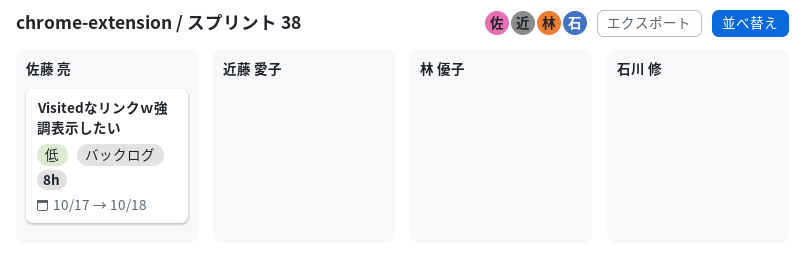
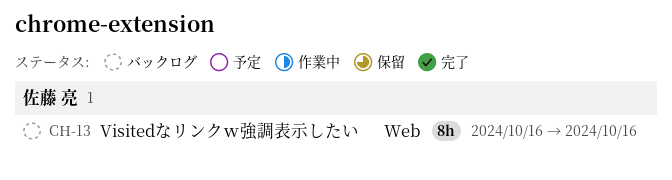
Visitedなリンクｗ強調表示したい, start: Oct 17 -> Oct 16
Visitedなリンクｗ強調表示したい, due: Oct 18 -> Oct 16

